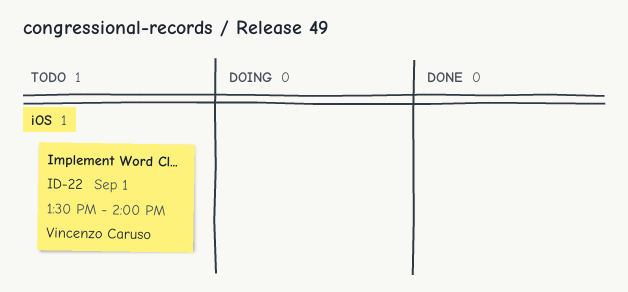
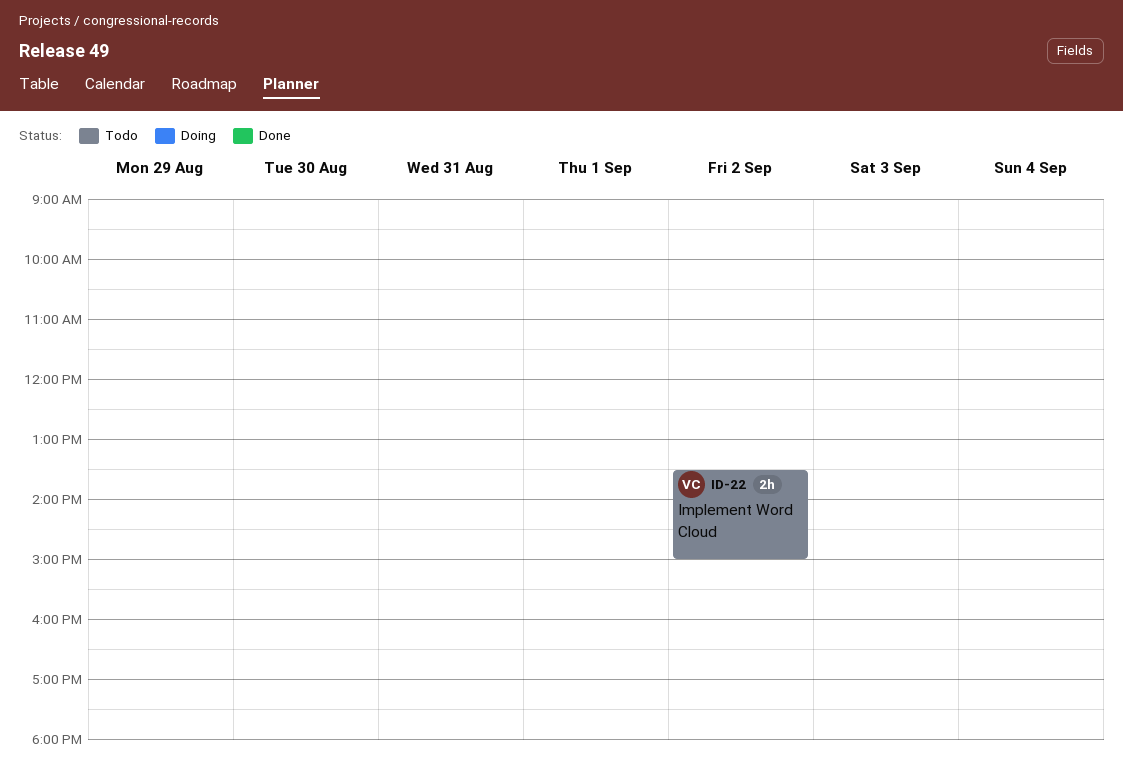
ID-22, day: Sep 1 -> Sep 2
ID-22, ends: 14:00 -> 15:00

